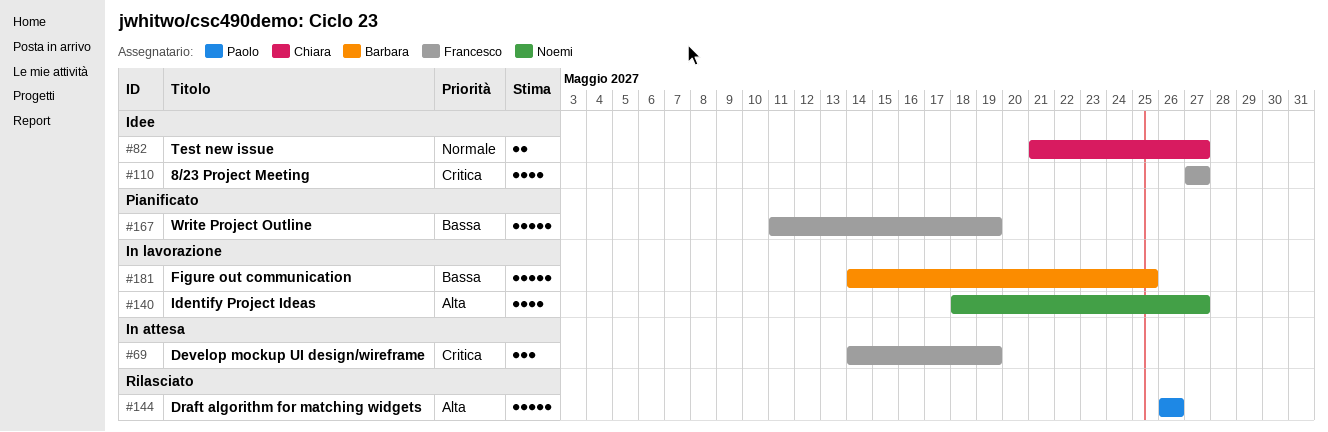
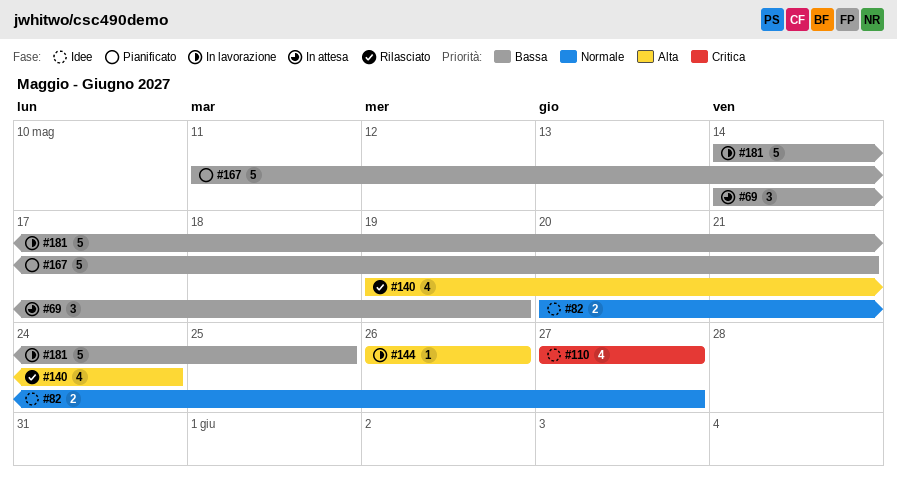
#69, priority: Critica -> Bassa
#82, start: May 21 -> May 20
#140, status: In lavorazione -> Rilasciato
#140, start: May 18 -> May 19
#140, due: May 27 -> May 24
#144, status: Rilasciato -> In lavorazione
#144, estimate: 5 -> 1
#167, due: May 19 -> May 21

